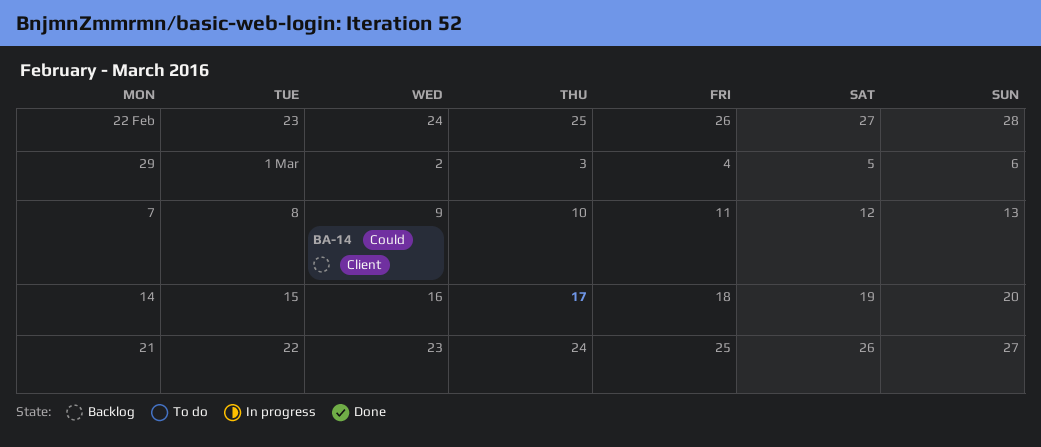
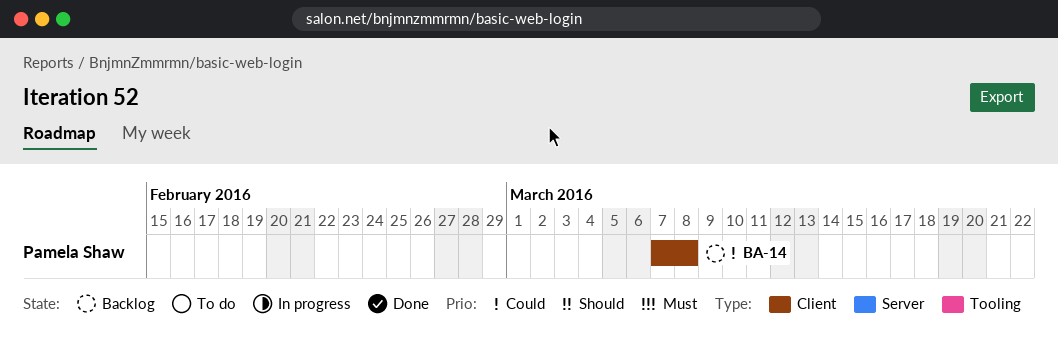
BA-14, due: Mar 9 -> Mar 8

